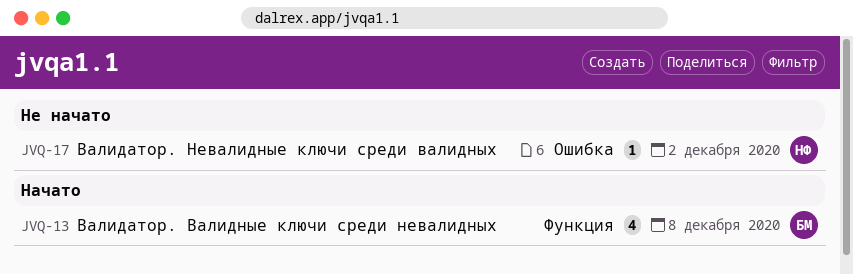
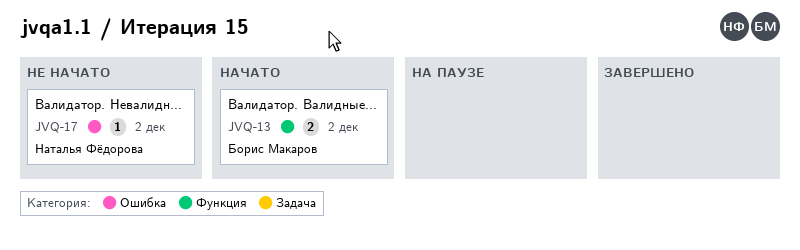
JVQ-13, estimate: 4 -> 2
JVQ-13, due: Dec 8 -> Dec 2

